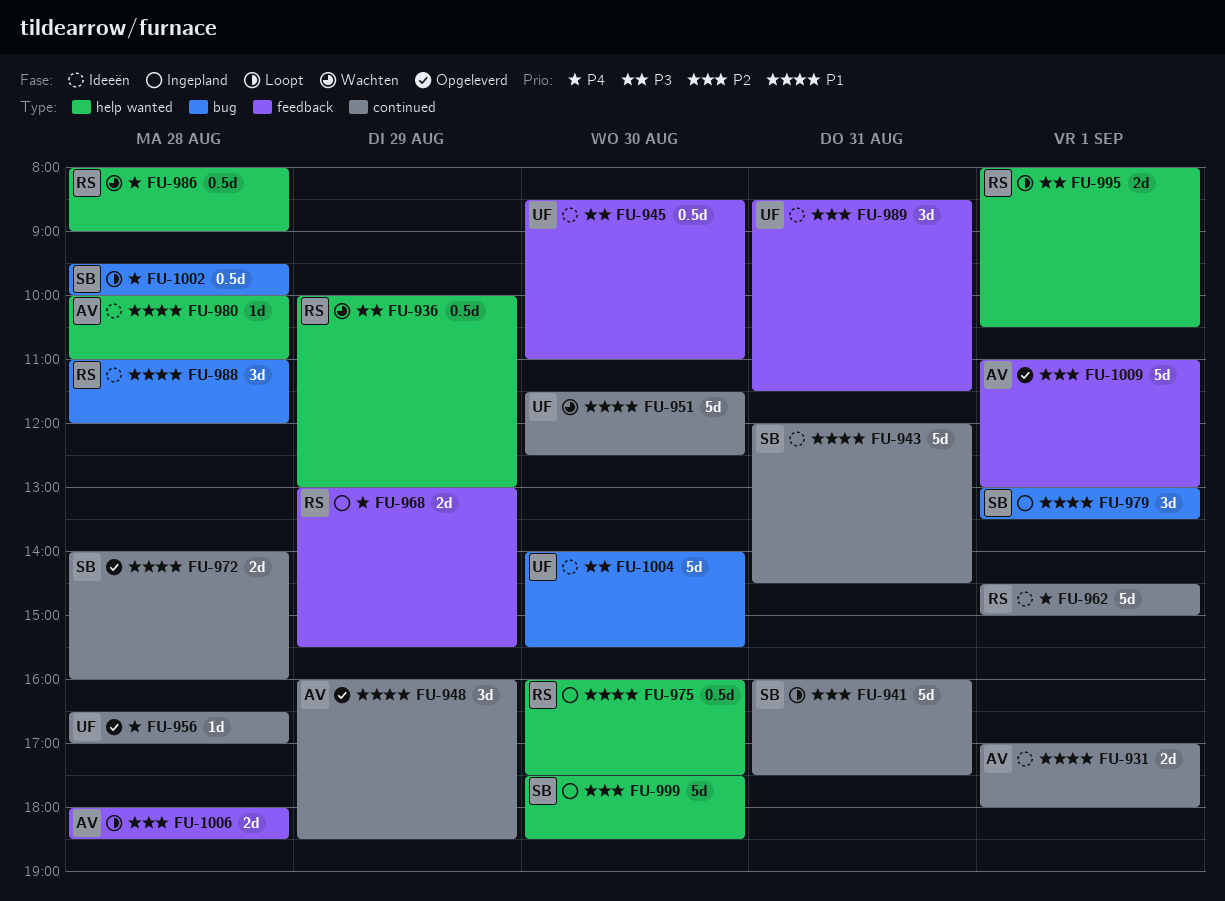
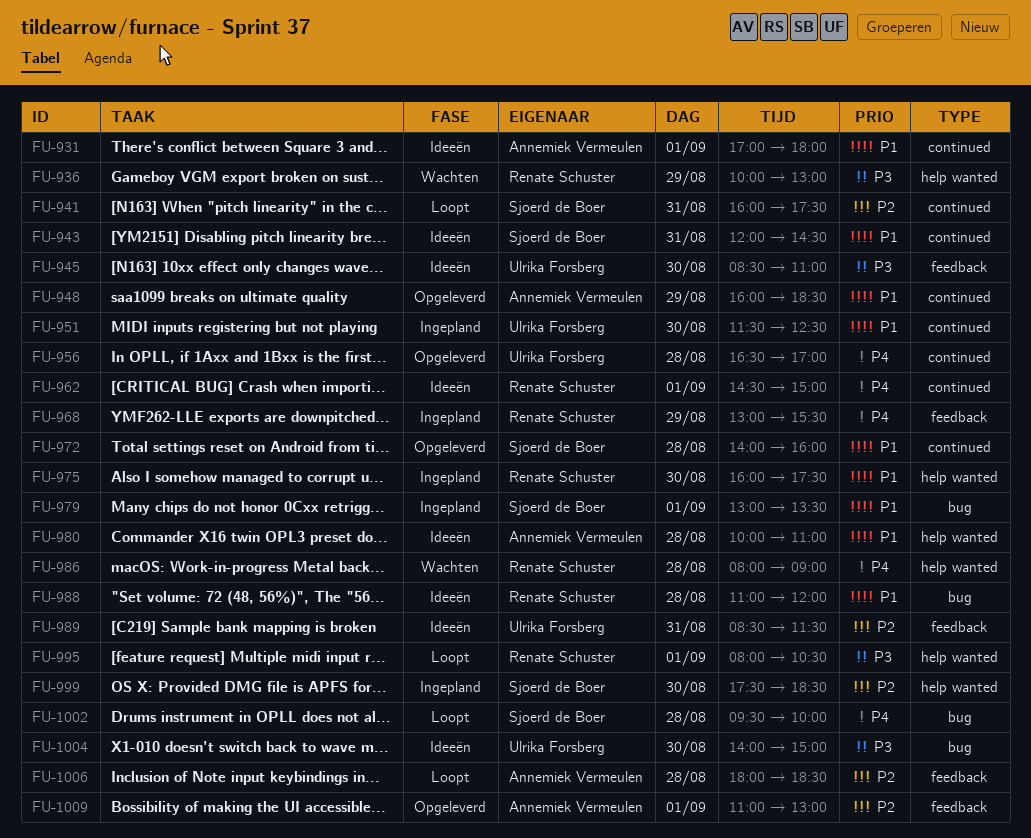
FU-951, status: Wachten -> Ingepland
FU-1004, ends: 15:30 -> 15:00

